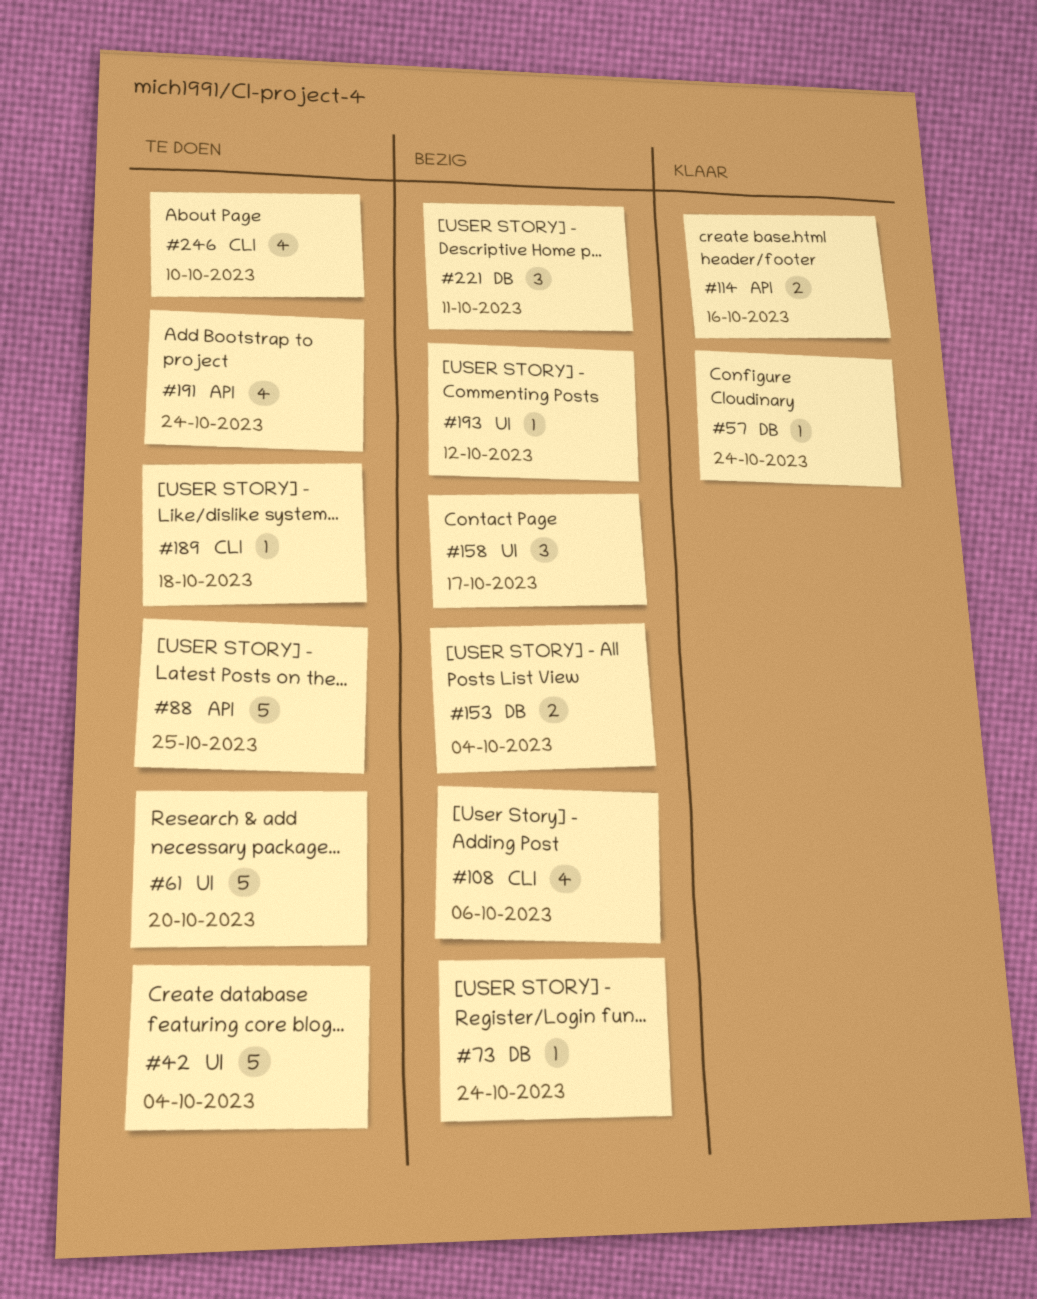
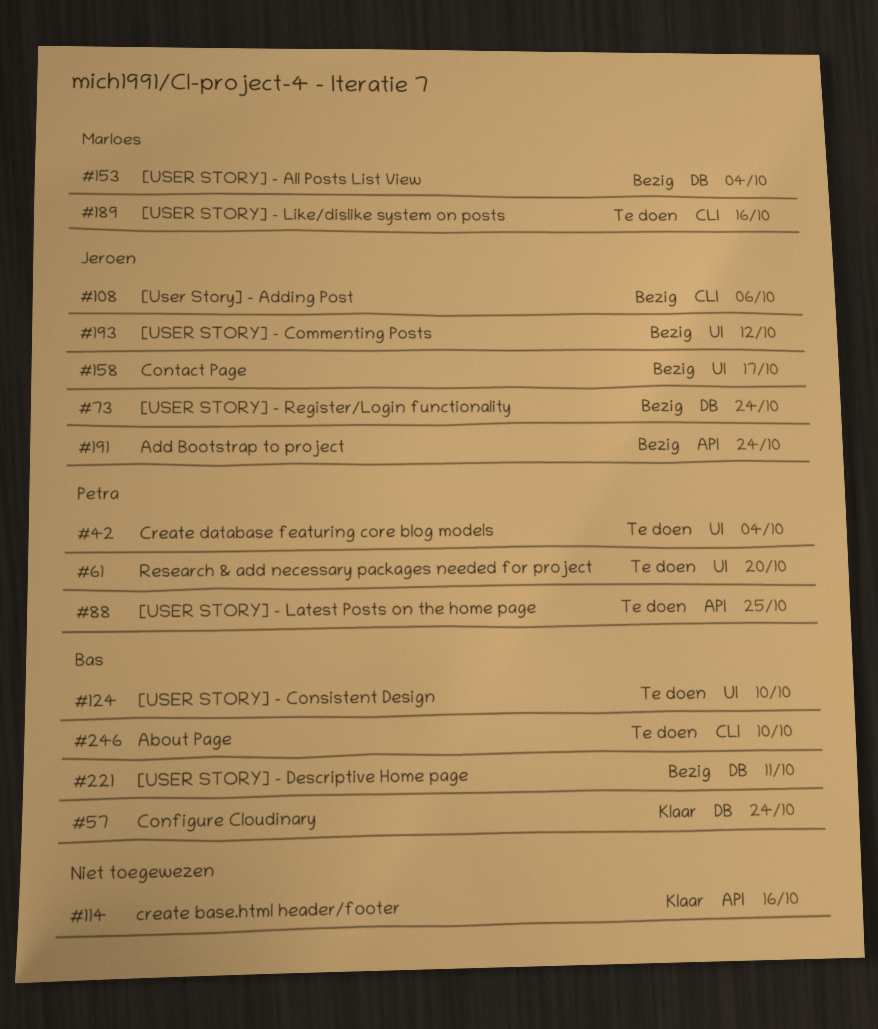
#124: none -> present
#189, due: Oct 18 -> Oct 16
#191, status: Te doen -> Bezig

